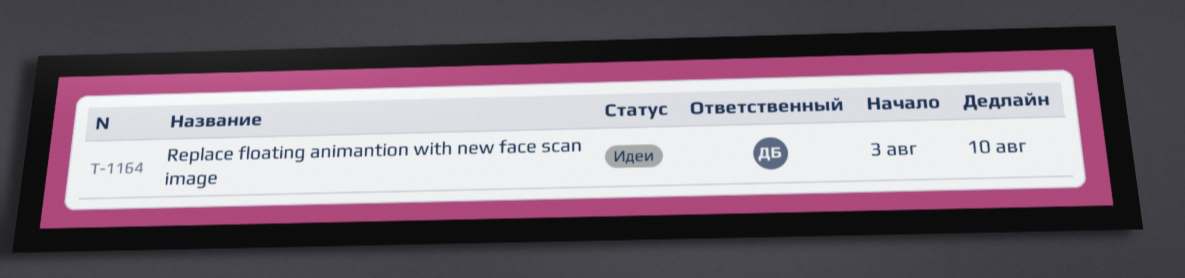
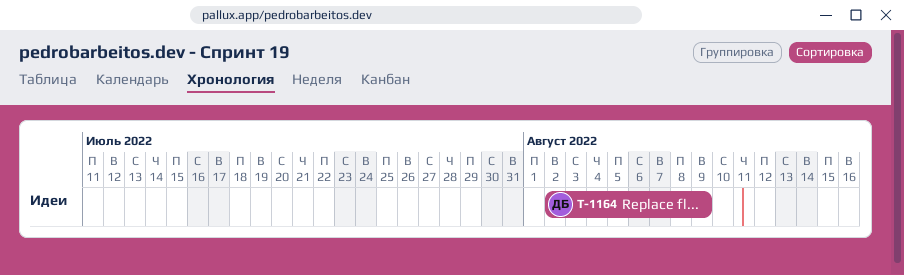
T-1164, start: Aug 3 -> Aug 2
T-1164, due: Aug 10 -> Aug 9

